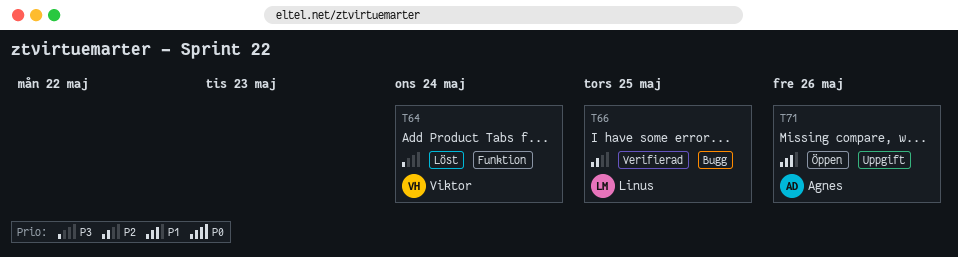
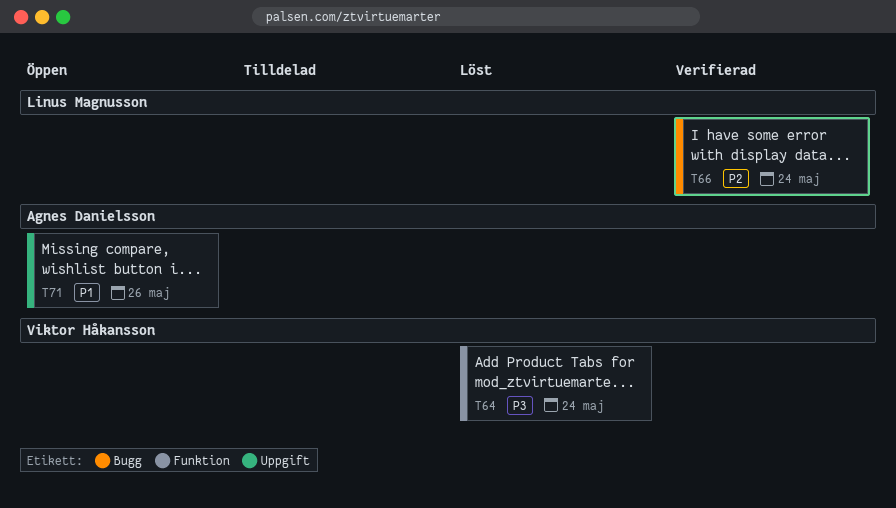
T66, due: May 25 -> May 24

